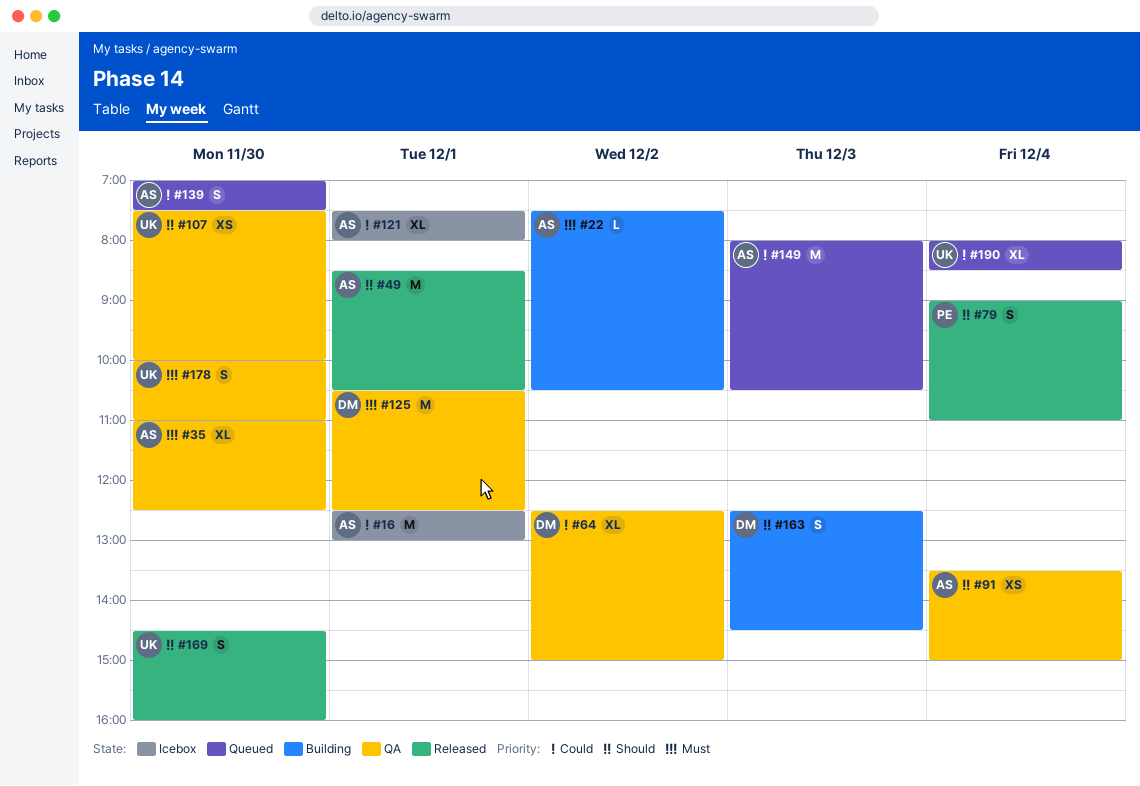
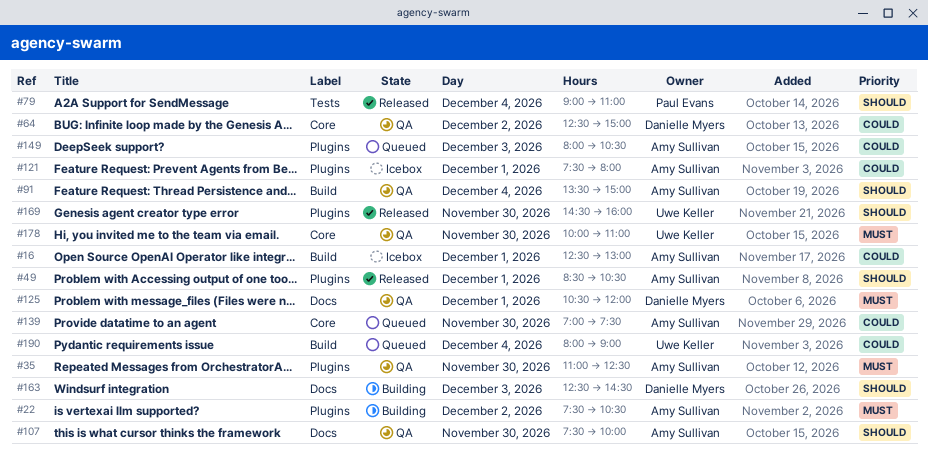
#107, owner: Uwe Keller -> Amy Sullivan
#125, ends: 12:30 -> 12:00
#190, ends: 08:30 -> 09:00

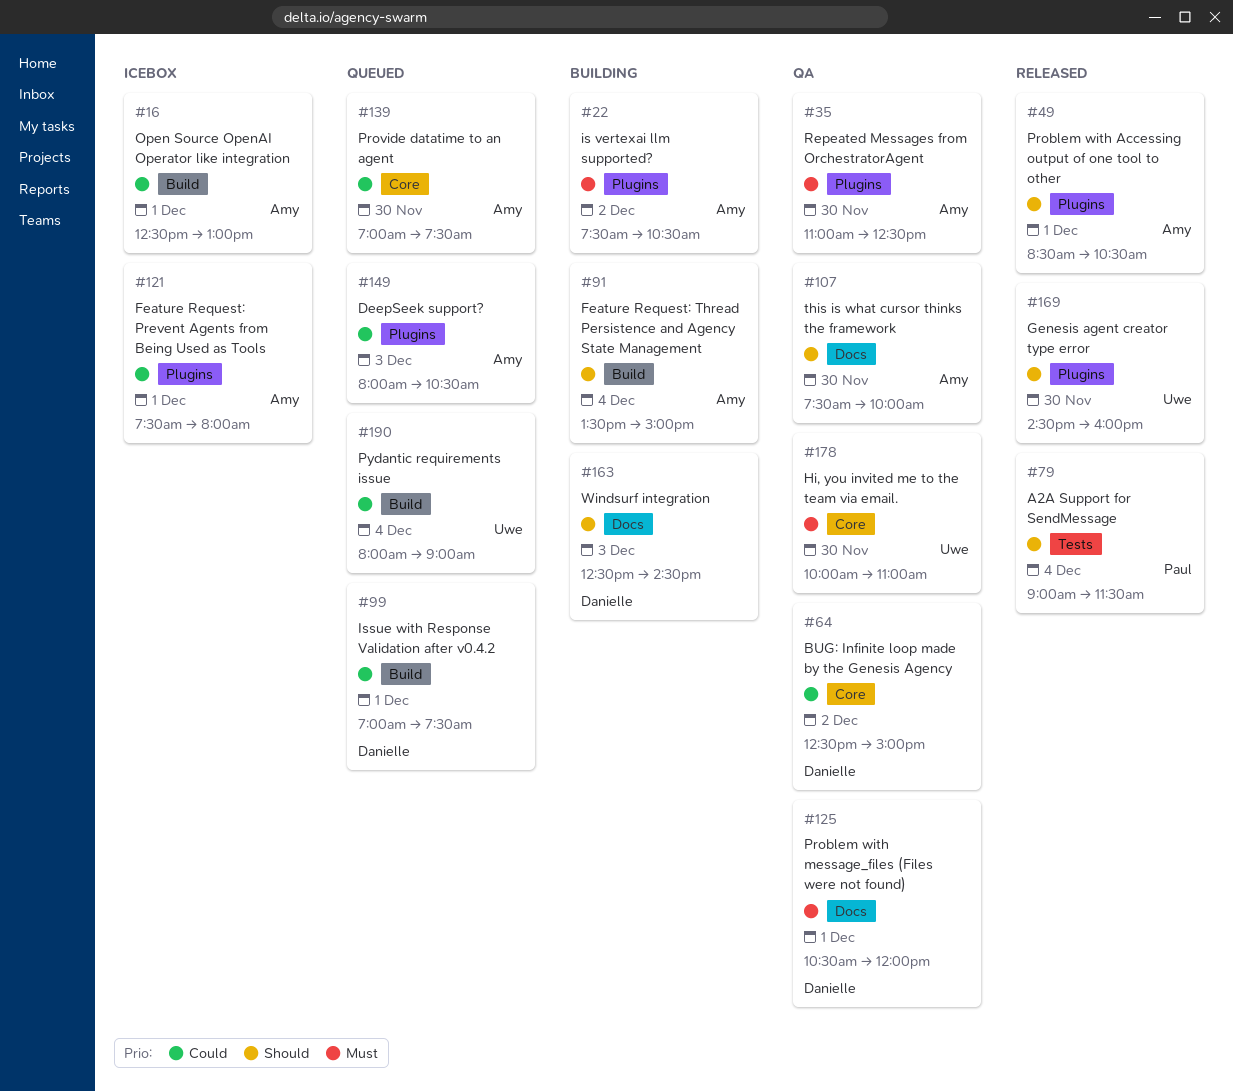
#79, ends: 11:00 -> 11:30
#91, status: QA -> Building
#99: none -> present

